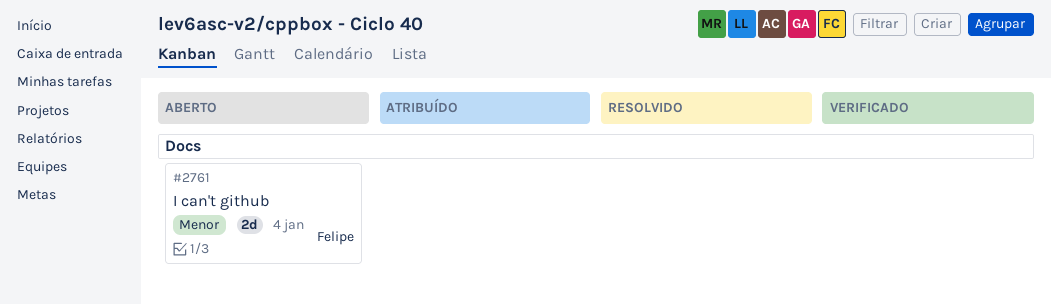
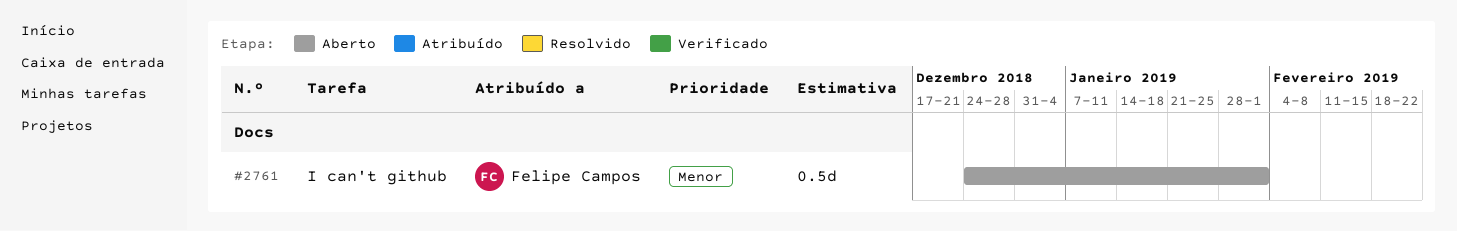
#2761, estimate: 2d -> 0.5d
#2761, due: Jan 4 -> Feb 1

